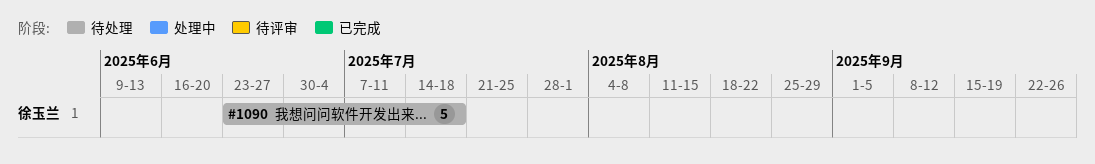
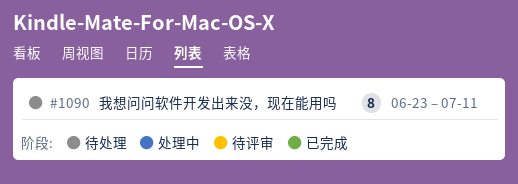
#1090, estimate: 5 -> 8
#1090, due: Jul 18 -> Jul 11

